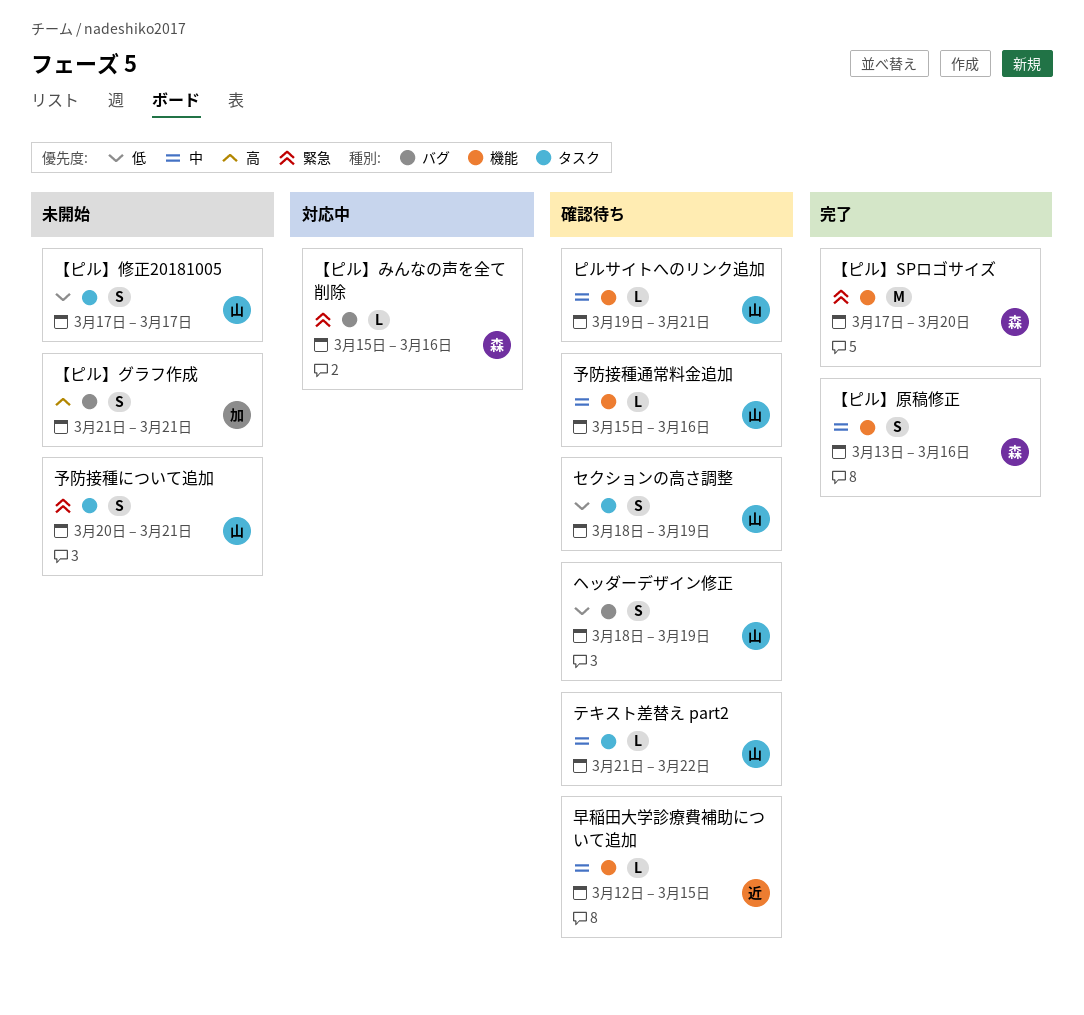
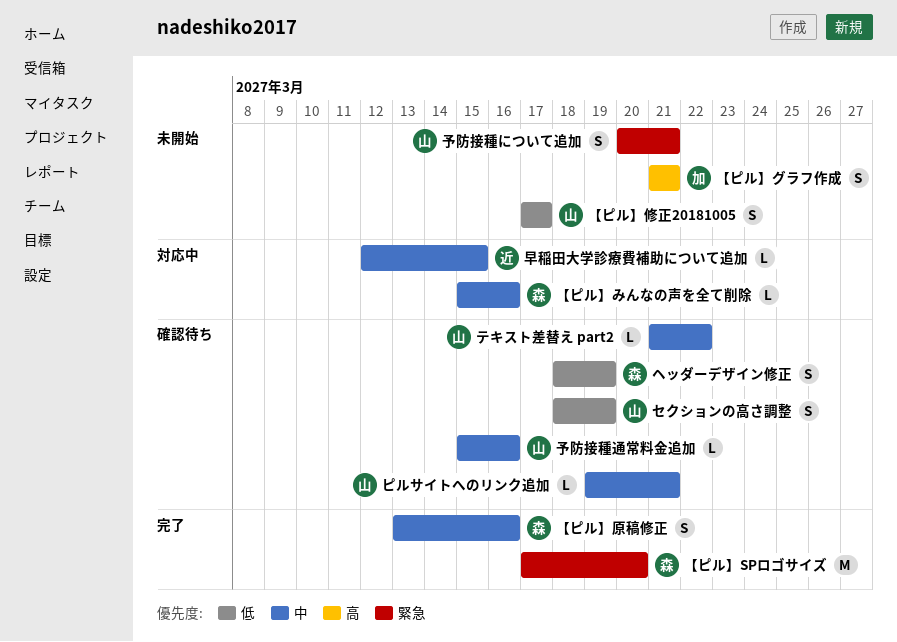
【ピル】みんなの声を全て削除, priority: 緊急 -> 中
ヘッダーデザイン修正, owner: 山 -> 森
早稲田大学診療費補助について追加, status: 確認待ち -> 対応中

